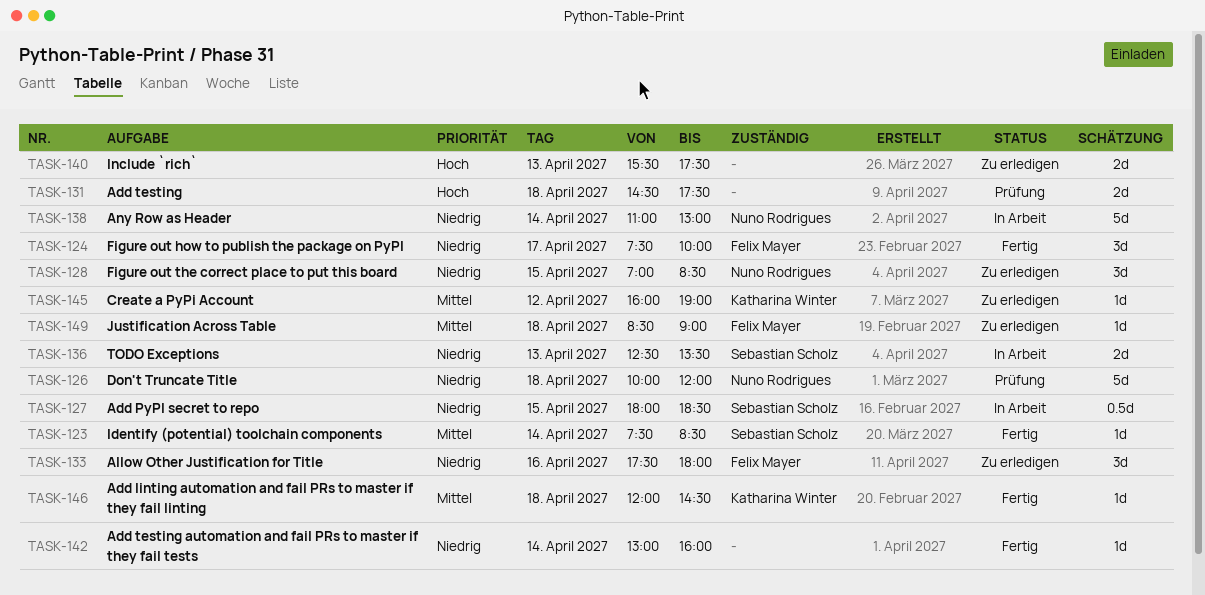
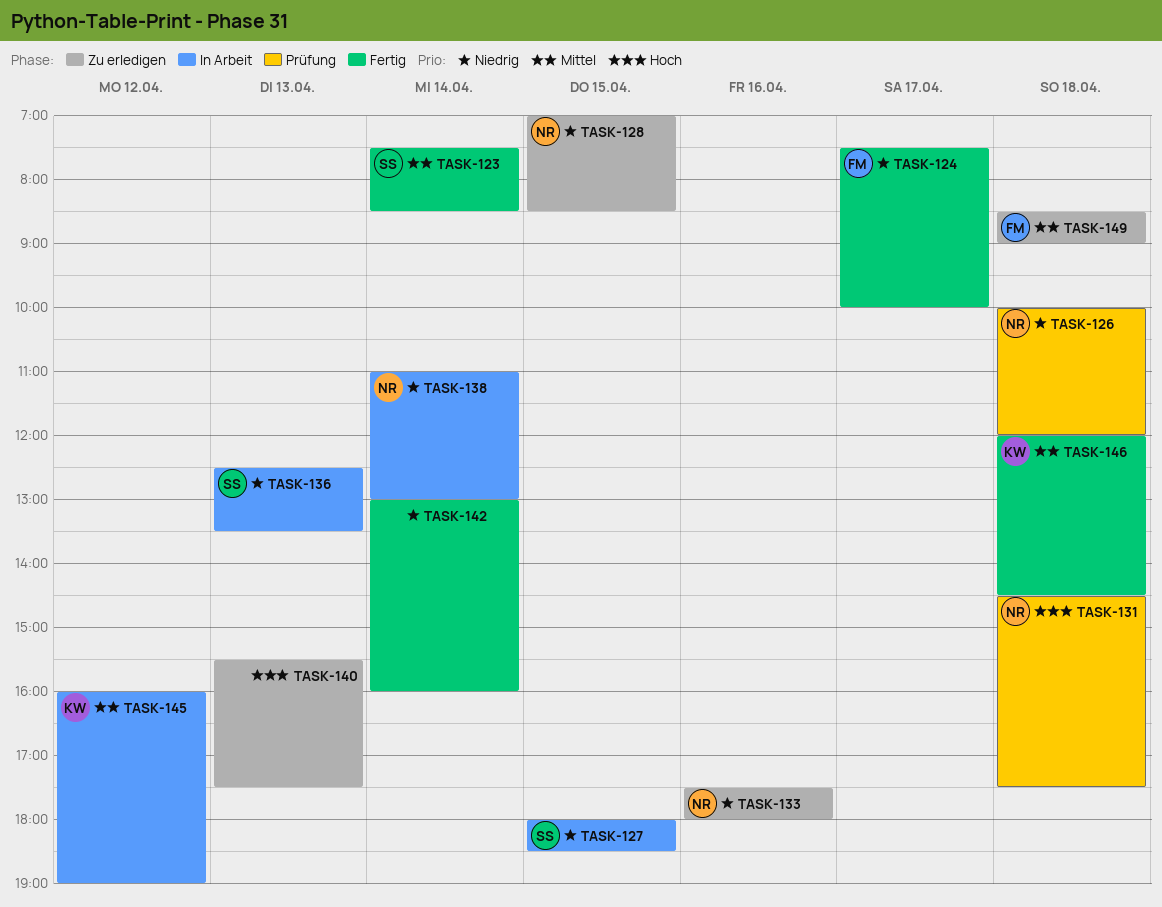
TASK-131, owner: none -> Nuno Rodrigues
TASK-133, owner: Felix Mayer -> Nuno Rodrigues
TASK-145, status: Zu erledigen -> In Arbeit

